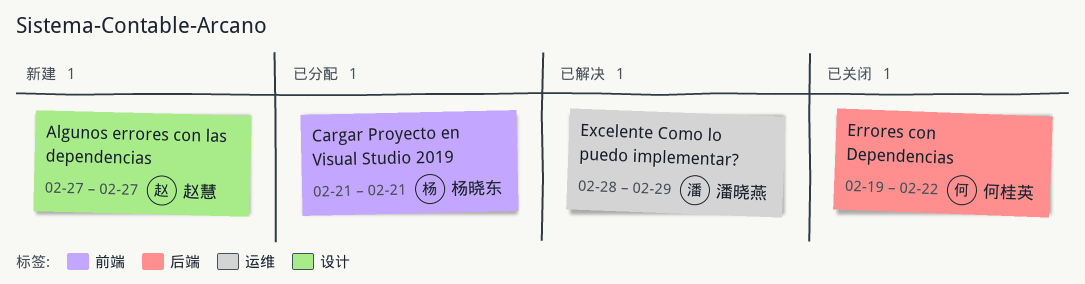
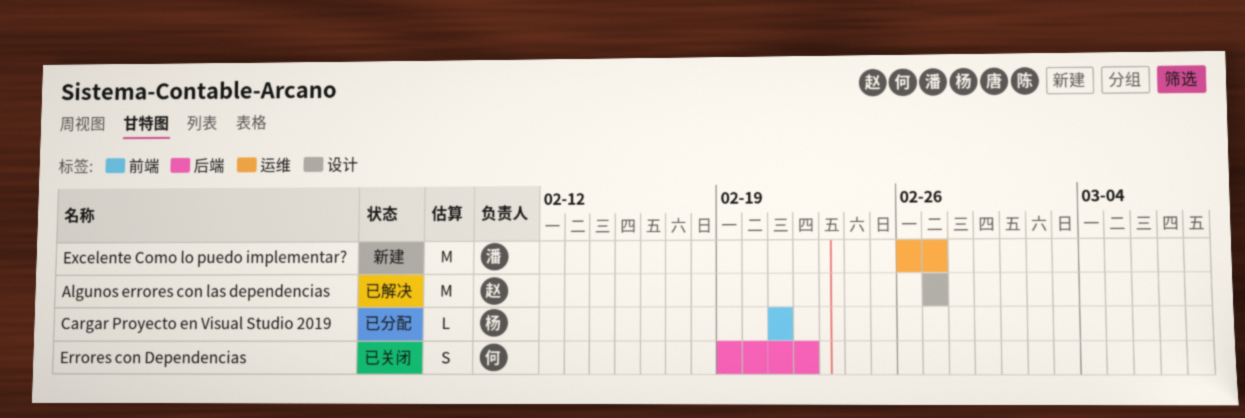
Algunos errores con las dependencias, status: 新建 -> 已解决
Excelente Como lo puedo implementar?, status: 已解决 -> 新建
Excelente Como lo puedo implementar?, start: Feb 28 -> Feb 26
Excelente Como lo puedo implementar?, due: Feb 29 -> Feb 27

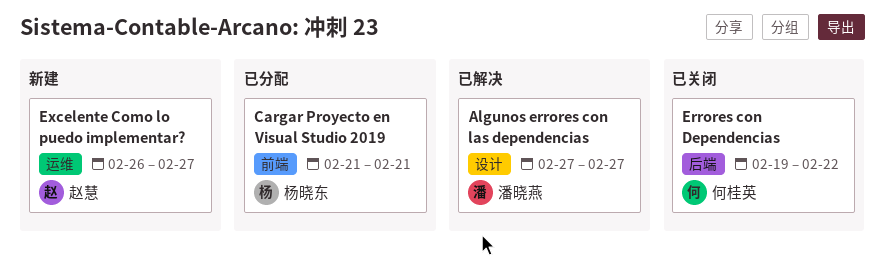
Algunos errores con las dependencias, owner: 赵慧 -> 潘晓燕
Excelente Como lo puedo implementar?, owner: 潘晓燕 -> 赵慧

